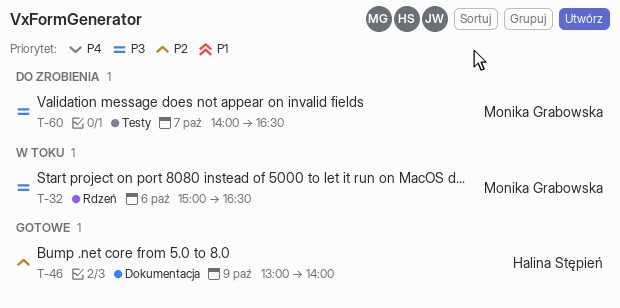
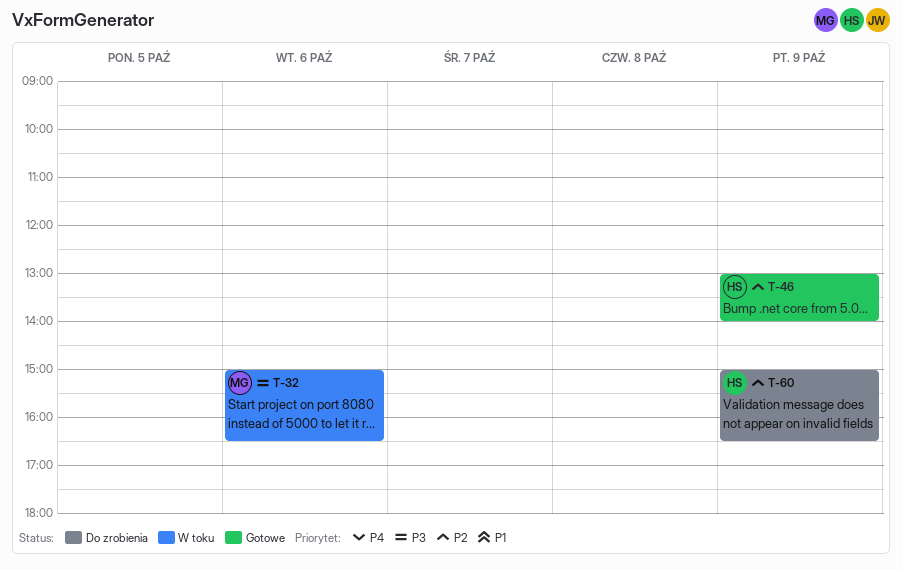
T-60, owner: Monika Grabowska -> Halina Stępień
T-60, priority: P3 -> P2
T-60, day: Oct 7 -> Oct 9
T-60, begins: 14:00 -> 15:00

